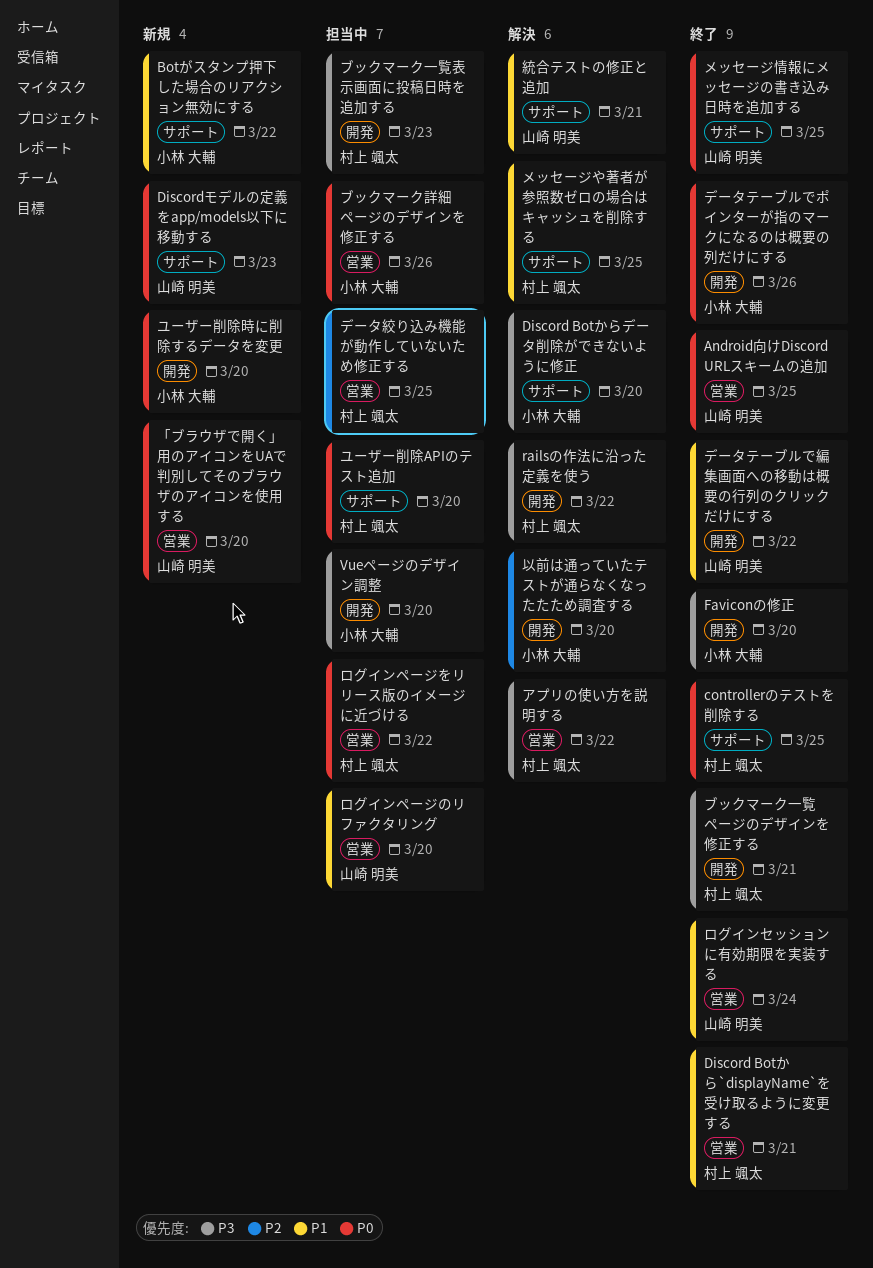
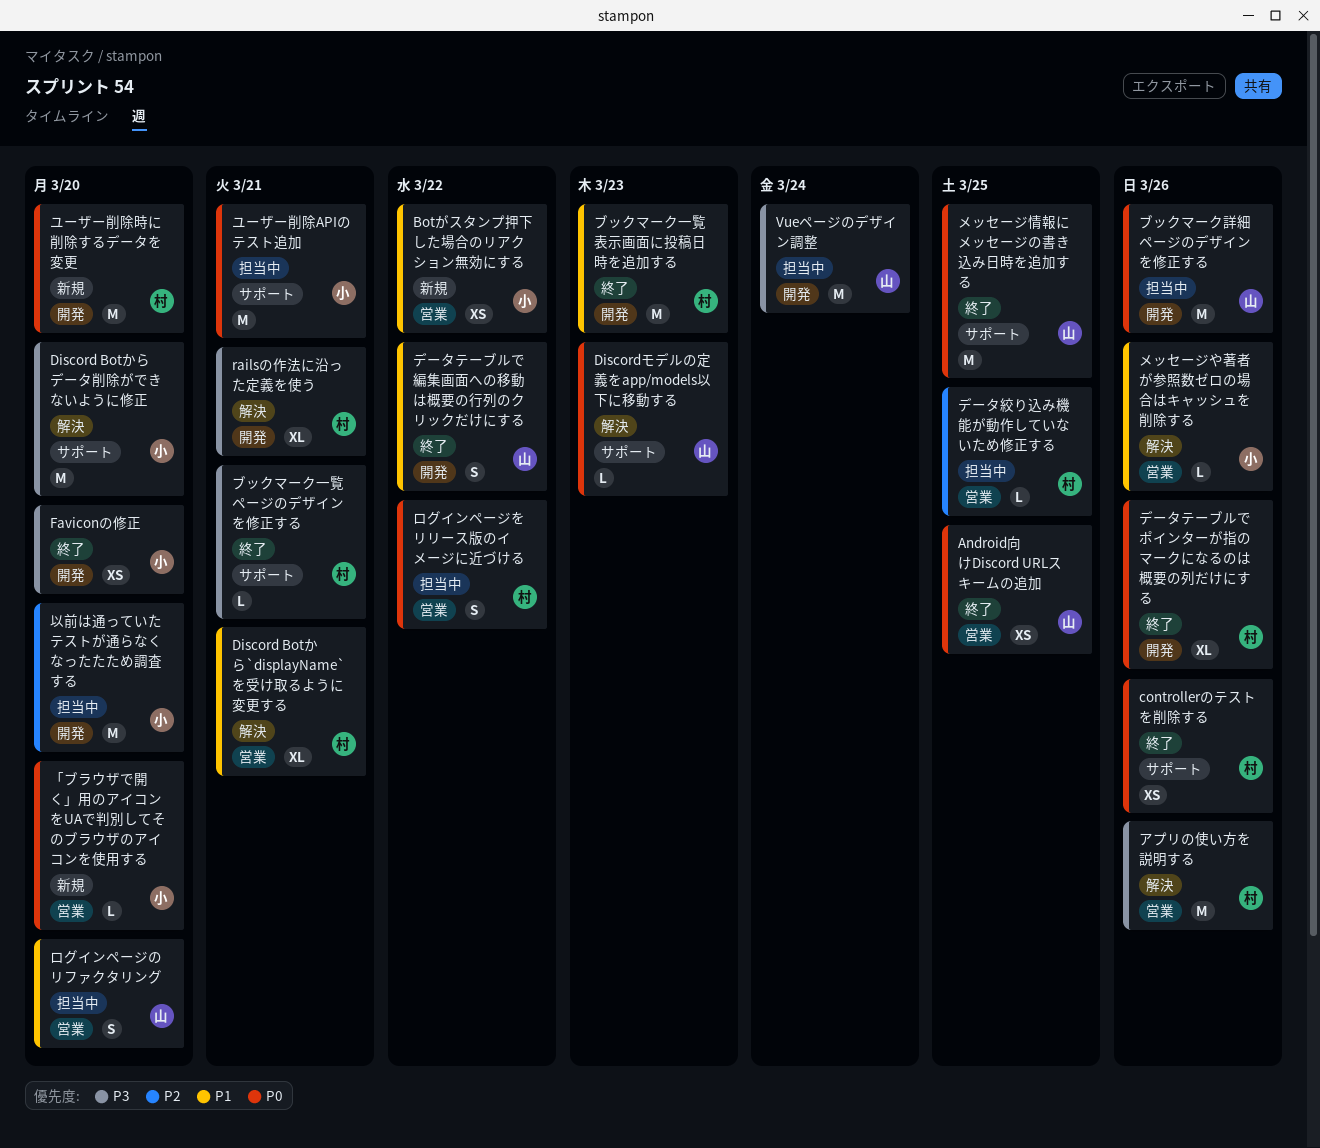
Botがスタンプ押下した場合のリアクション無効にする, label: サポート -> 営業
controllerのテストを削除する, due: Mar 25 -> Mar 26
Discord Botから`displayName`を受け取るように変更する, status: 終了 -> 解決
Discordモデルの定義をapp/models以下に移動する, status: 新規 -> 解決
railsの作法に沿った定義を使う, due: Mar 22 -> Mar 21
Vueページのデザイン調整, owner: 小林 大輔 -> 山崎 明美
Vueページのデザイン調整, due: Mar 20 -> Mar 24
「ブラウザで開く」用のアイコンをUAで判別してそのブラウザのアイコンを使用する, owner: 山崎 明美 -> 小林 大輔
アプリの使い方を説明する, due: Mar 22 -> Mar 26
データテーブルでポインターが指のマークになるのは概要の列だけにする, owner: 小林 大輔 -> 村上 颯太
ブックマーク一覧ページのデザインを修正する, label: 開発 -> サポート
ブックマーク一覧表示画面に投稿日時を追加する, status: 担当中 -> 終了
ブックマーク一覧表示画面に投稿日時を追加する, priority: P3 -> P1
ブックマーク詳細ページのデザインを修正する, owner: 小林 大輔 -> 山崎 明美
ブックマーク詳細ページのデザインを修正する, label: 営業 -> 開発
メッセージや著者が参照数ゼロの場合はキャッシュを削除する, owner: 村上 颯太 -> 小林 大輔
メッセージや著者が参照数ゼロの場合はキャッシュを削除する, label: サポート -> 営業
メッセージや著者が参照数ゼロの場合はキャッシュを削除する, due: Mar 25 -> Mar 26
ユーザー削除APIのテスト追加, owner: 村上 颯太 -> 小林 大輔
ユーザー削除APIのテスト追加, due: Mar 20 -> Mar 21
ユーザー削除時に削除するデータを変更, owner: 小林 大輔 -> 村上 颯太
ログインセッションに有効期限を実装する: present -> none
以前は通っていたテストが通らなくなったたため調査する, status: 解決 -> 担当中
統合テストの修正と追加: present -> none

